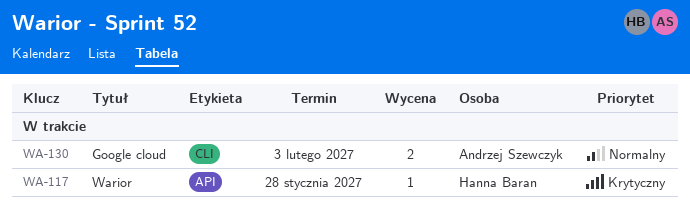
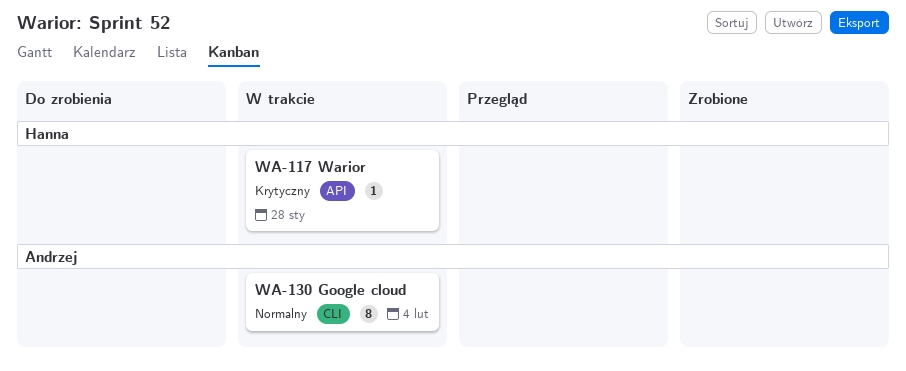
WA-130, estimate: 2 -> 8
WA-130, due: Feb 3 -> Feb 4

